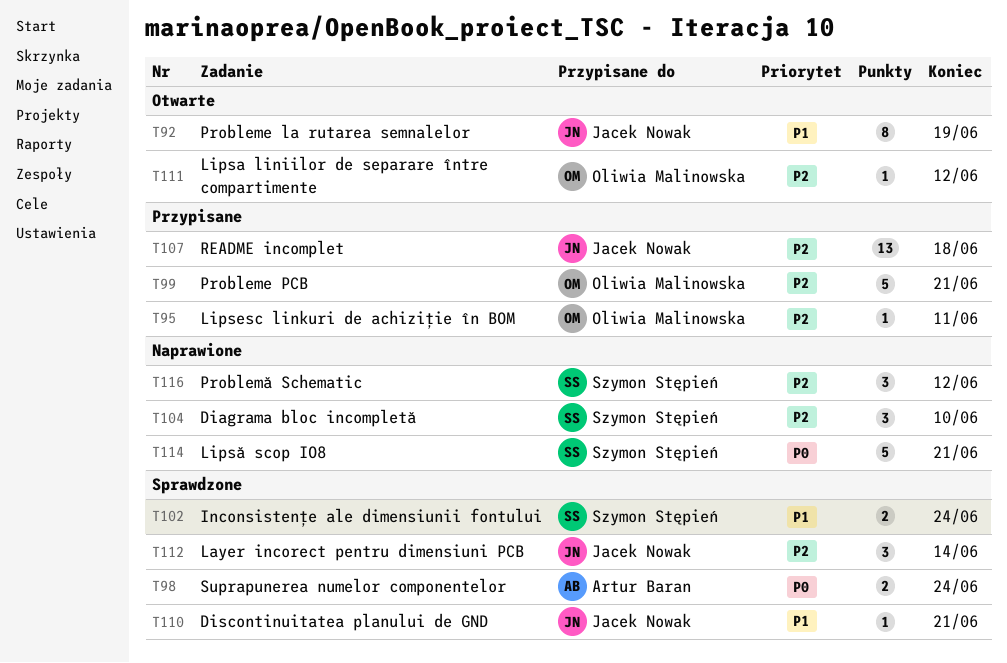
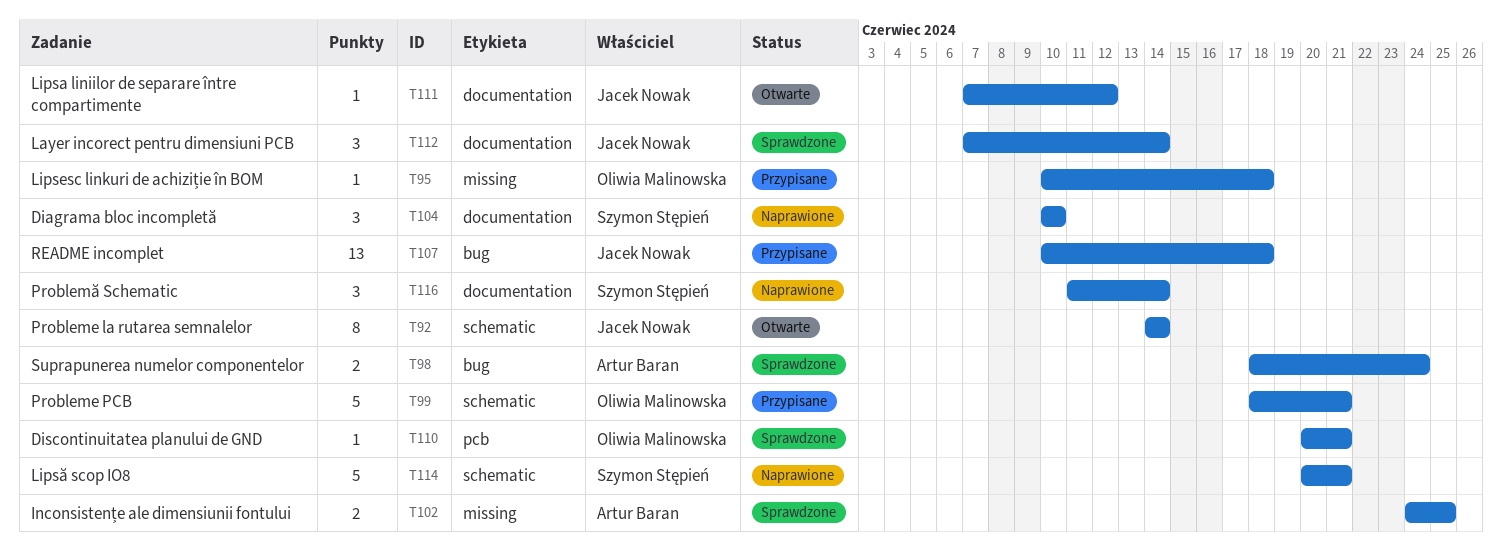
T92, due: Jun 19 -> Jun 14
T95, due: Jun 11 -> Jun 18
T102, owner: Szymon Stępień -> Artur Baran
T102, due: Jun 24 -> Jun 25
T110, owner: Jacek Nowak -> Oliwia Malinowska
T111, owner: Oliwia Malinowska -> Jacek Nowak
T116, due: Jun 12 -> Jun 14

